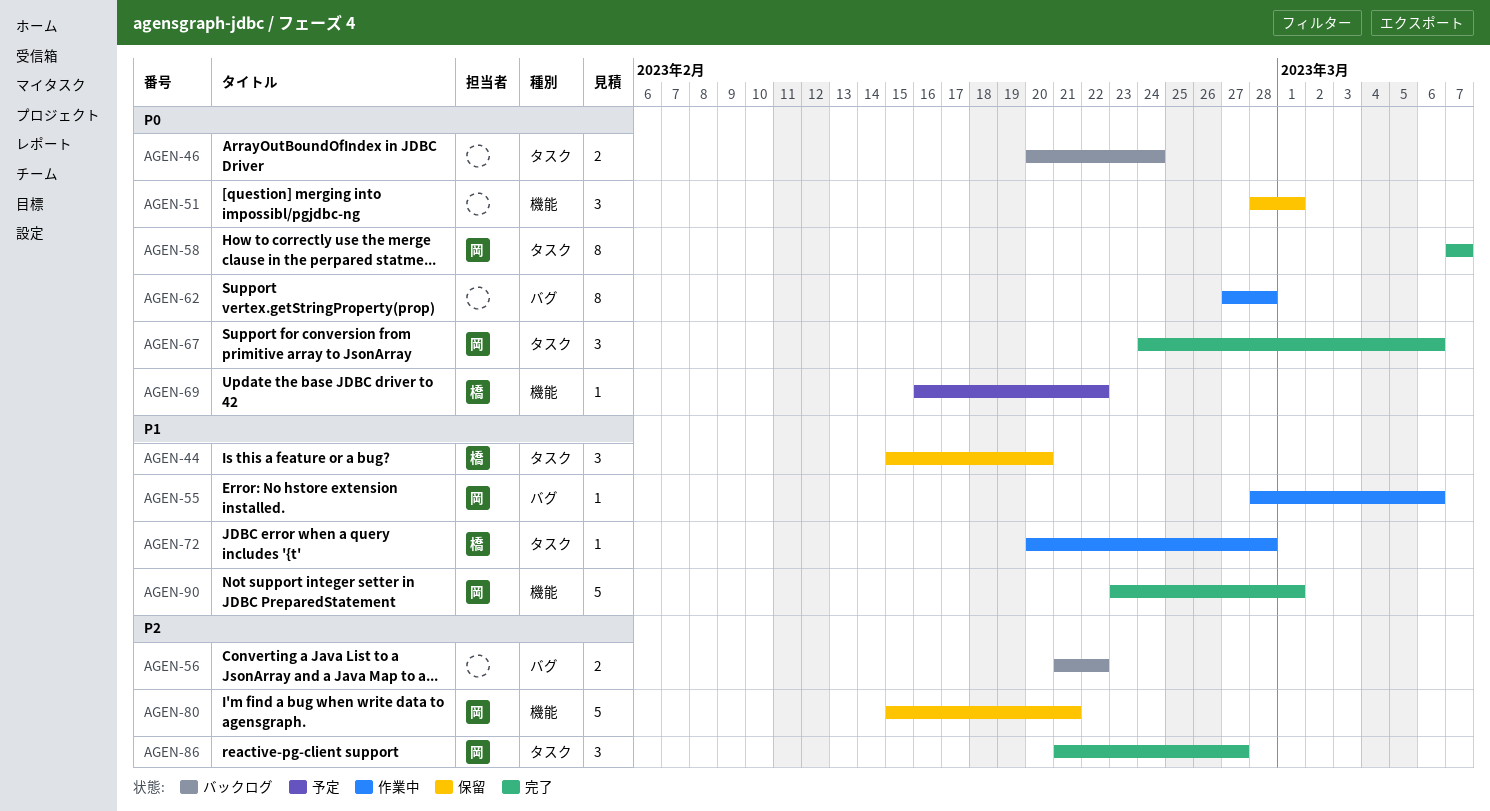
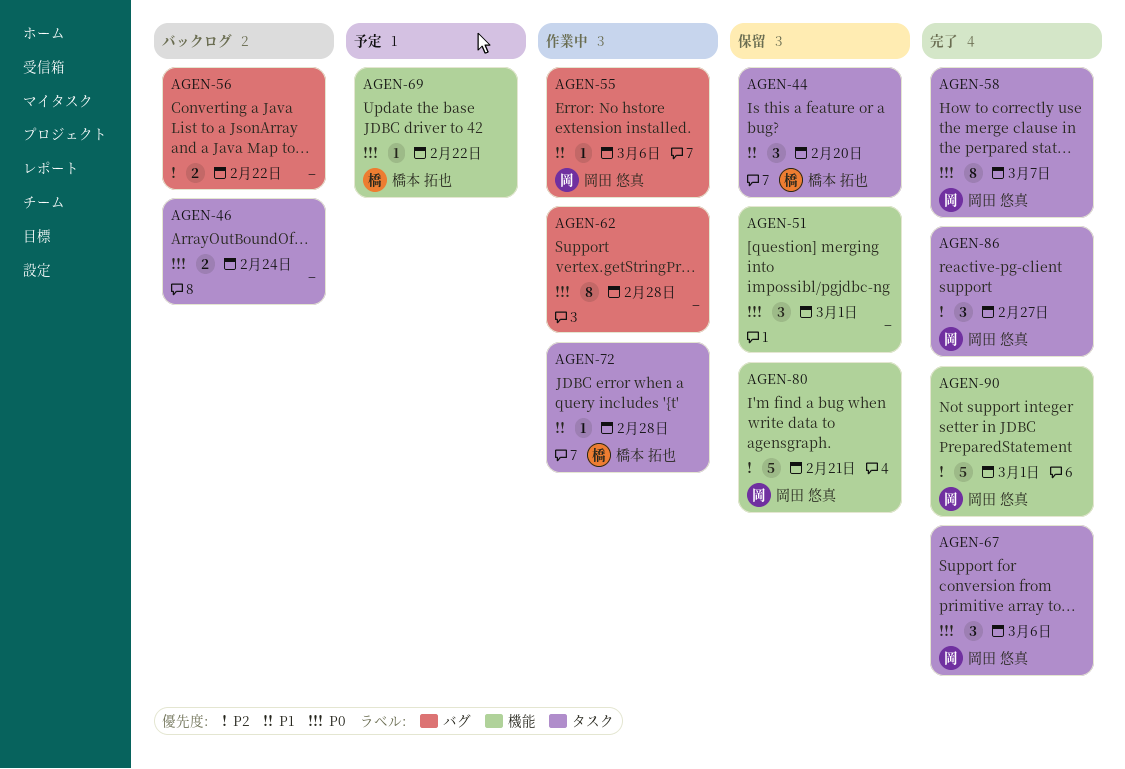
AGEN-90, priority: P1 -> P2

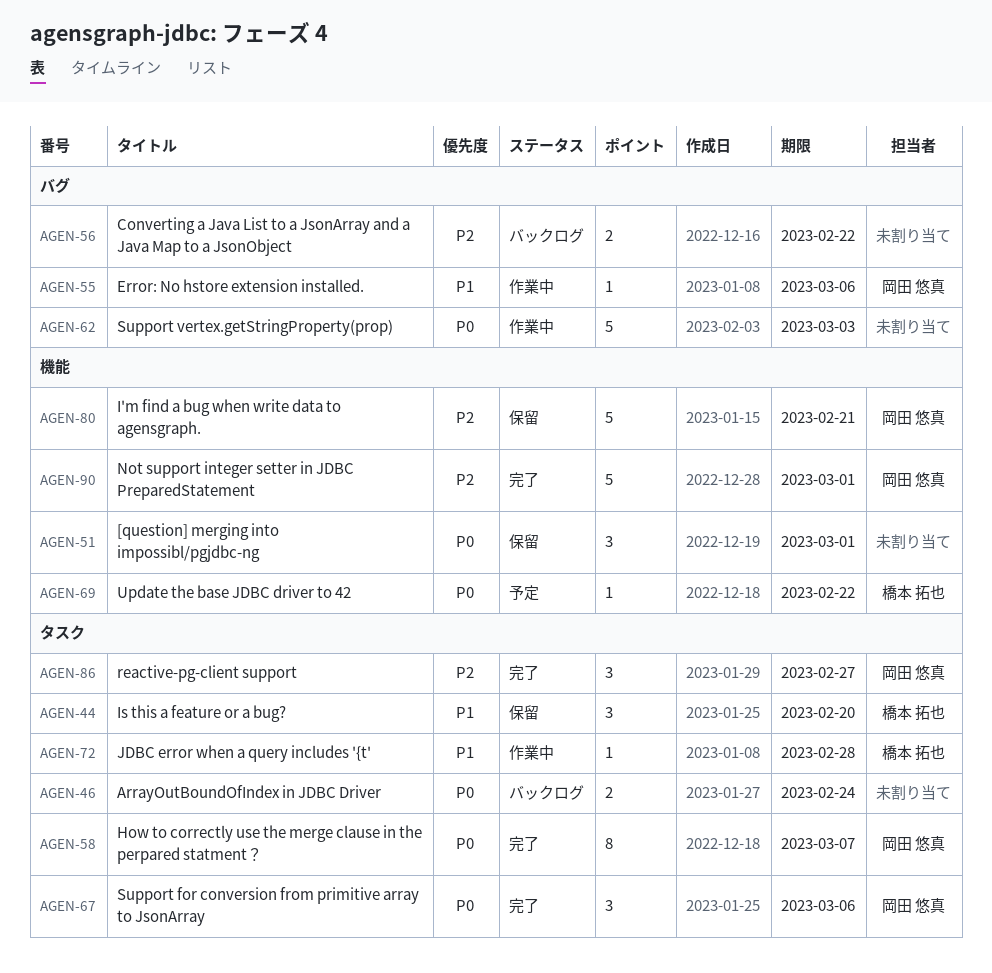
AGEN-62, estimate: 8 -> 5
AGEN-62, due: Feb 28 -> Mar 3

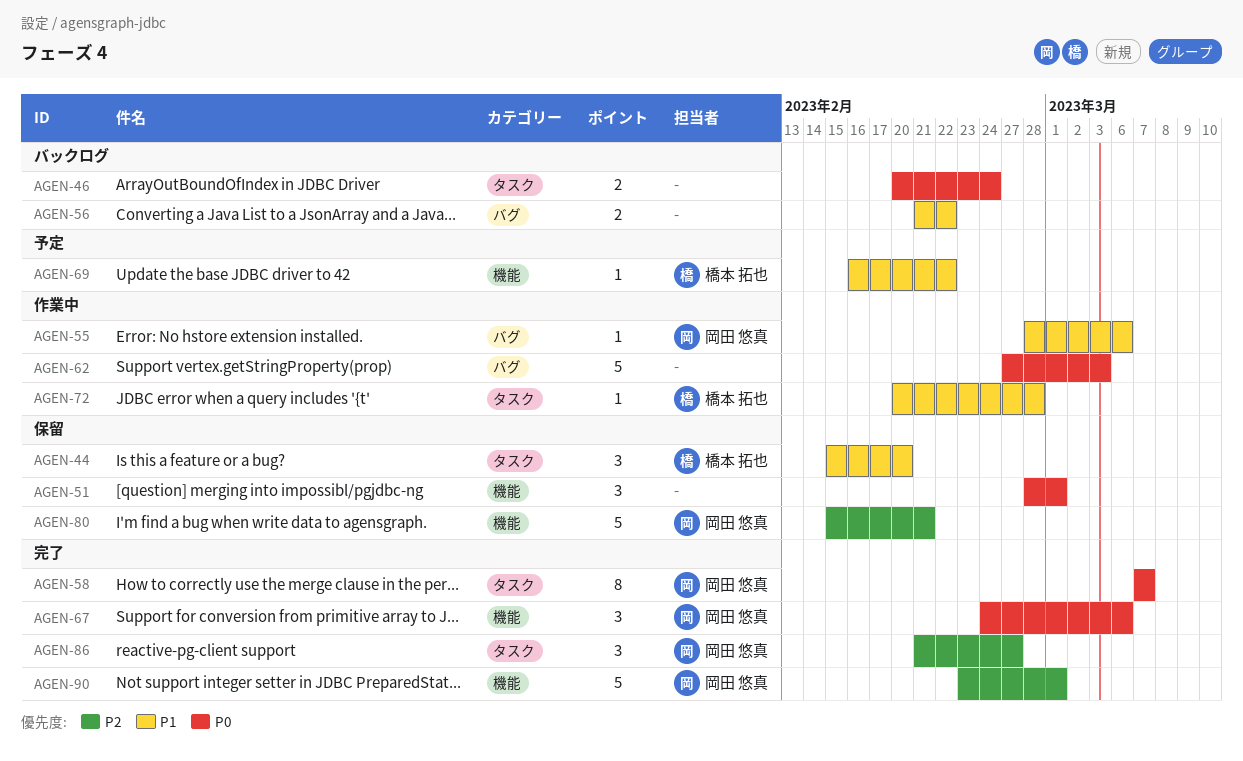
AGEN-56, priority: P2 -> P1
AGEN-67, label: タスク -> 機能
AGEN-69, priority: P0 -> P1

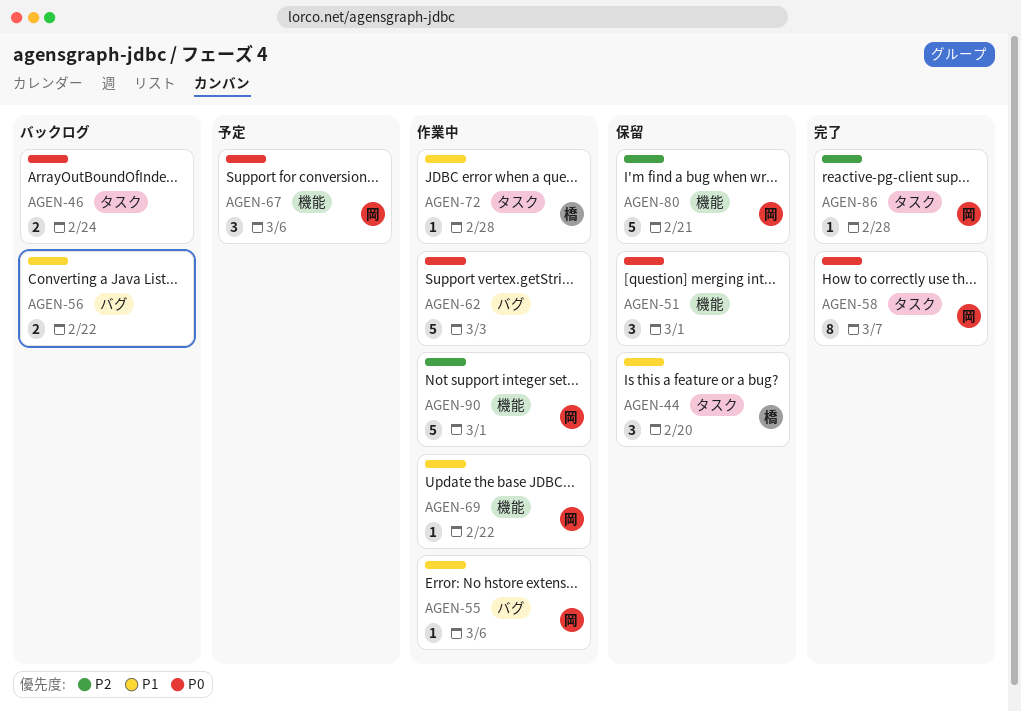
AGEN-67, status: 完了 -> 予定
AGEN-69, status: 予定 -> 作業中
AGEN-69, owner: 橋本 拓也 -> 岡田 悠真
AGEN-86, estimate: 3 -> 1
AGEN-86, due: Feb 27 -> Feb 28
AGEN-90, status: 完了 -> 作業中

